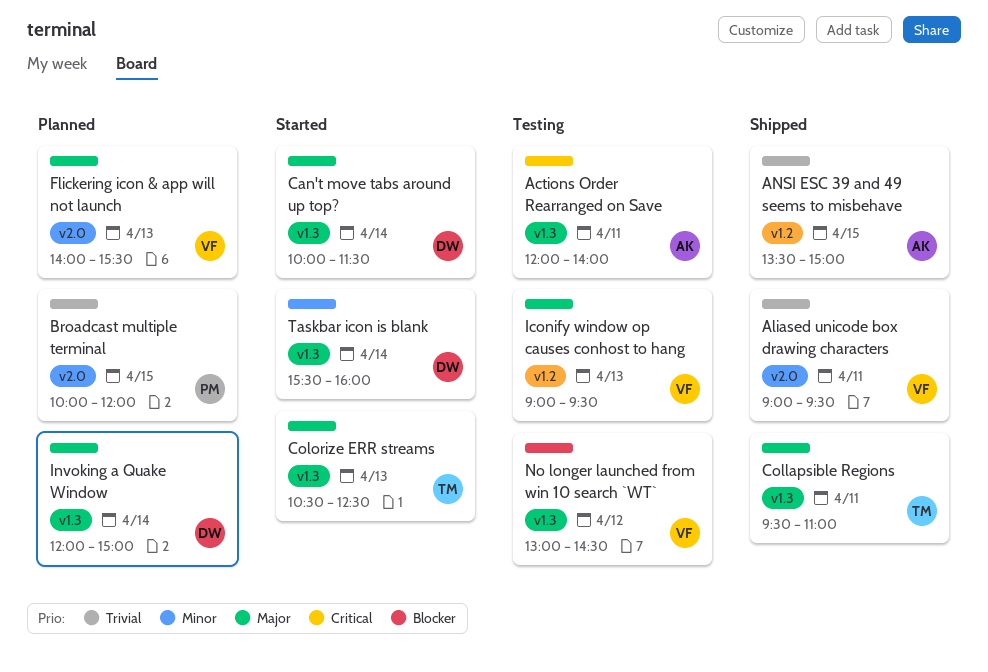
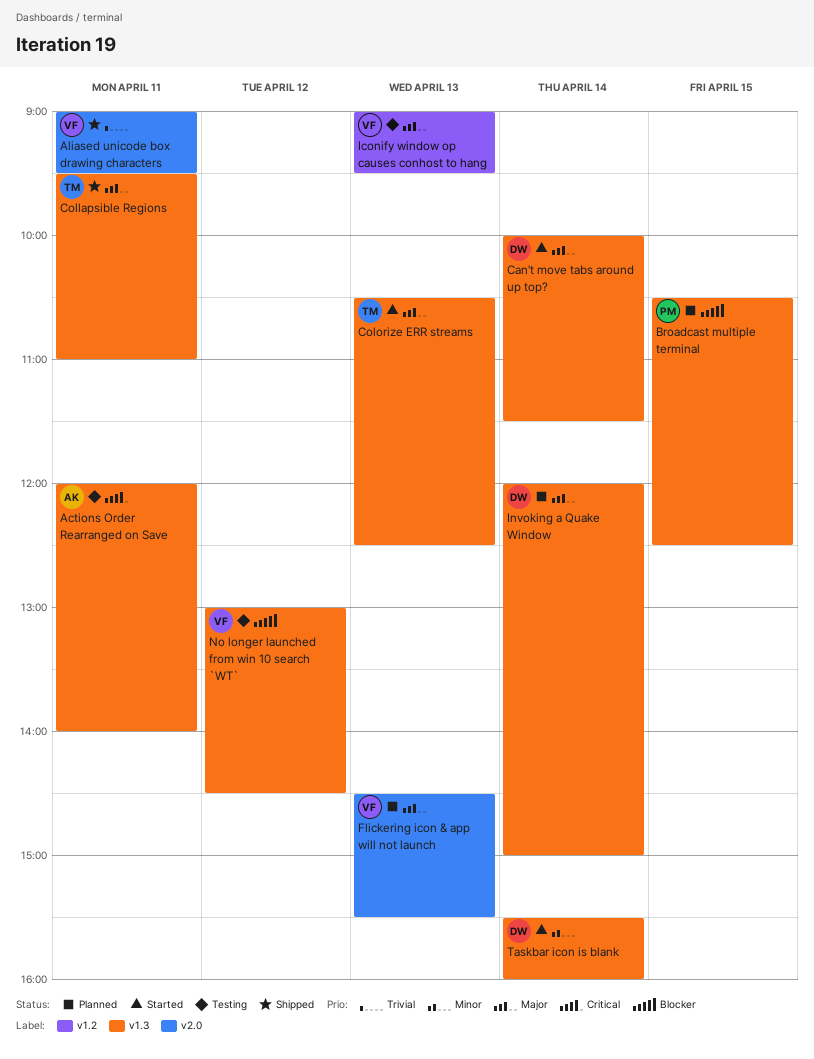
ANSI ESC 39 and 49 seems to misbehave: present -> none
Broadcast multiple terminal, priority: Trivial -> Blocker
Broadcast multiple terminal, label: v2.0 -> v1.3
Broadcast multiple terminal, begins: 10:00 -> 10:30
Broadcast multiple terminal, ends: 12:00 -> 12:30
Flickering icon & app will not launch, begins: 14:00 -> 14:30

